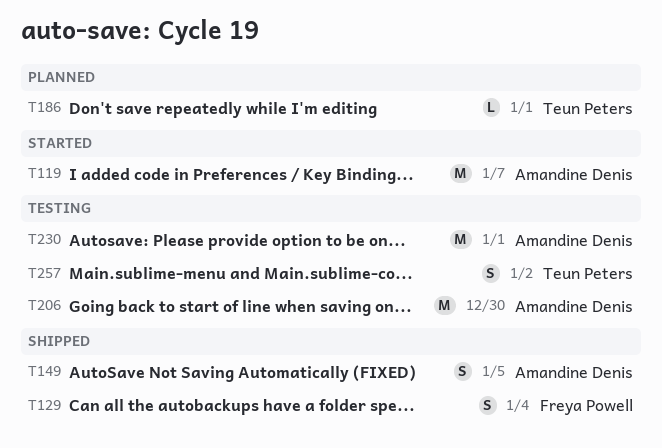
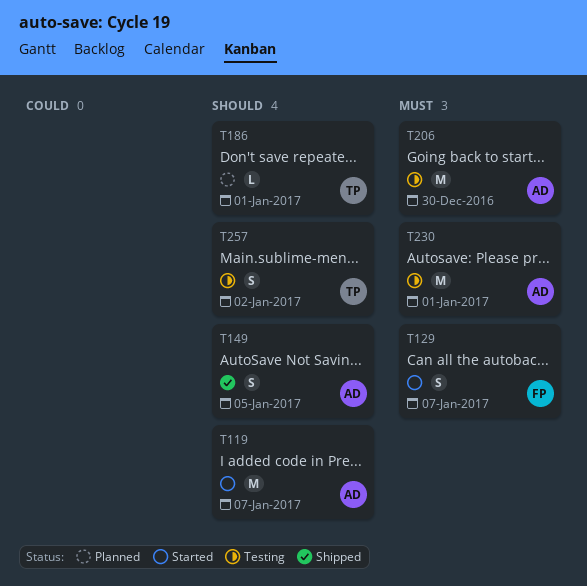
T129, status: Shipped -> Started
T129, due: Jan 4 -> Jan 7

